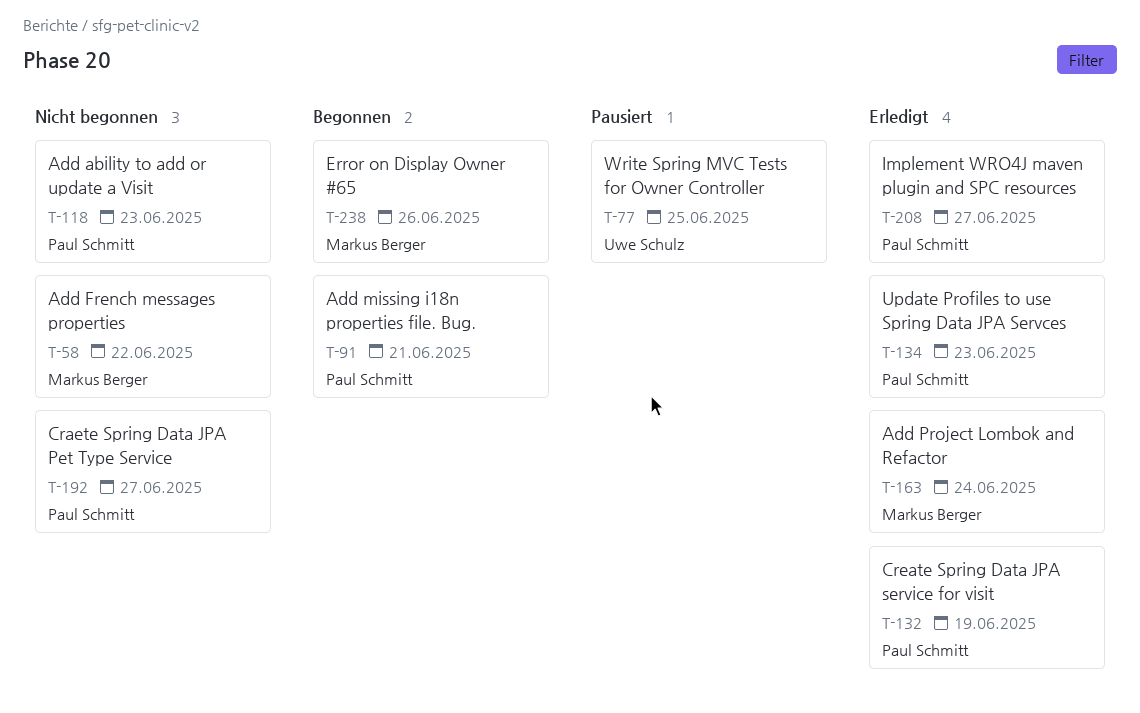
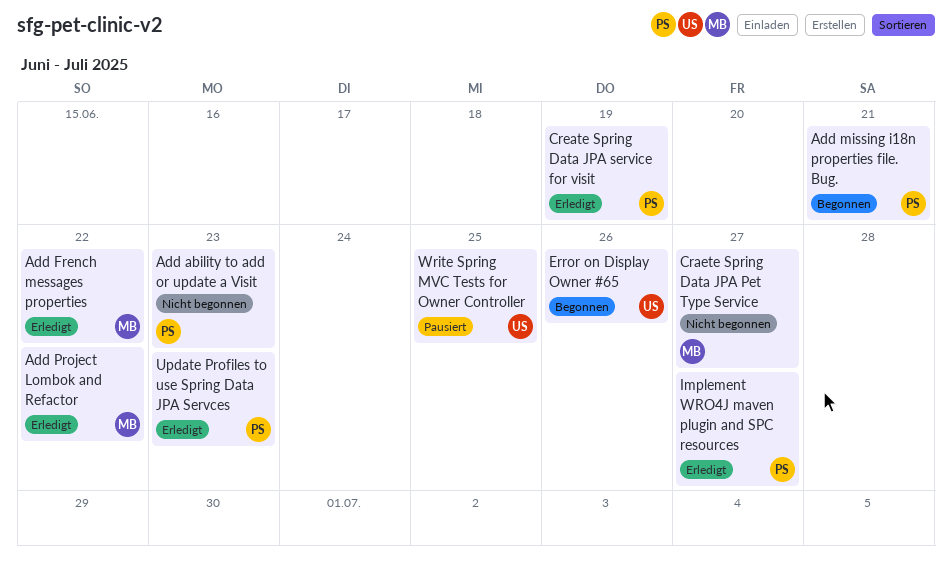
Add French messages properties, status: Nicht begonnen -> Erledigt
Add Project Lombok and Refactor, due: Jun 24 -> Jun 22
Craete Spring Data JPA Pet Type Service, owner: Paul Schmitt -> Markus Berger
Error on Display Owner #65, owner: Markus Berger -> Uwe Schulz

